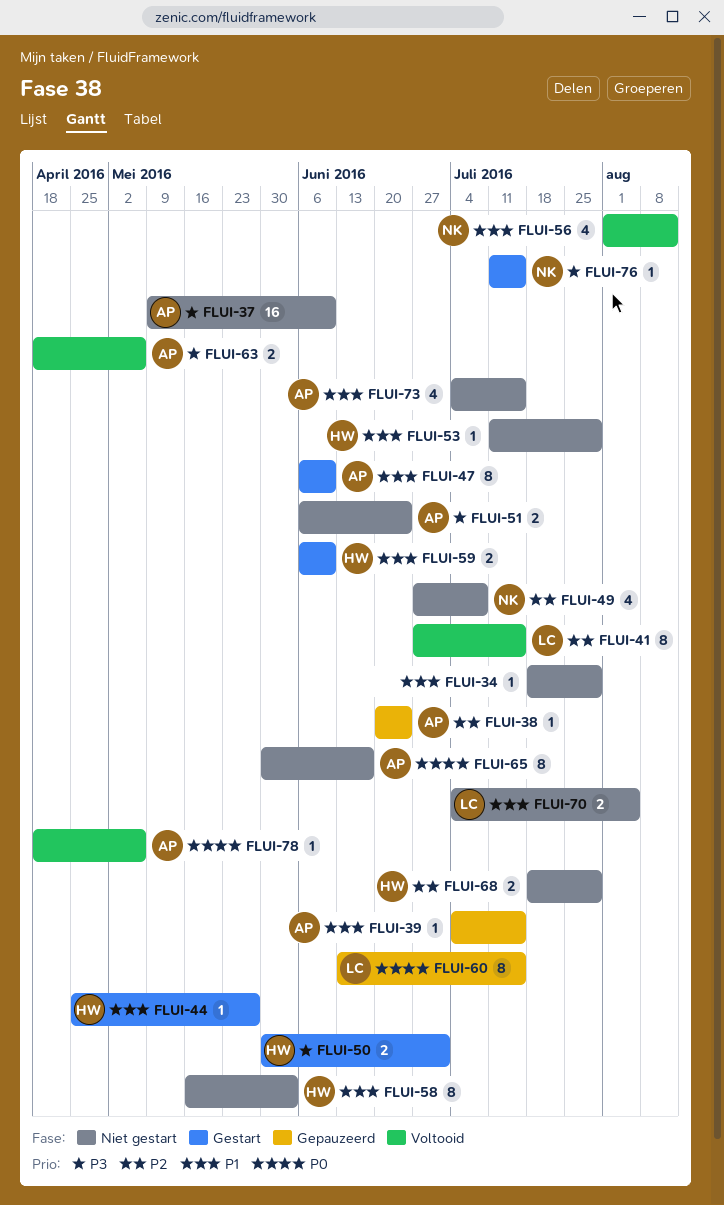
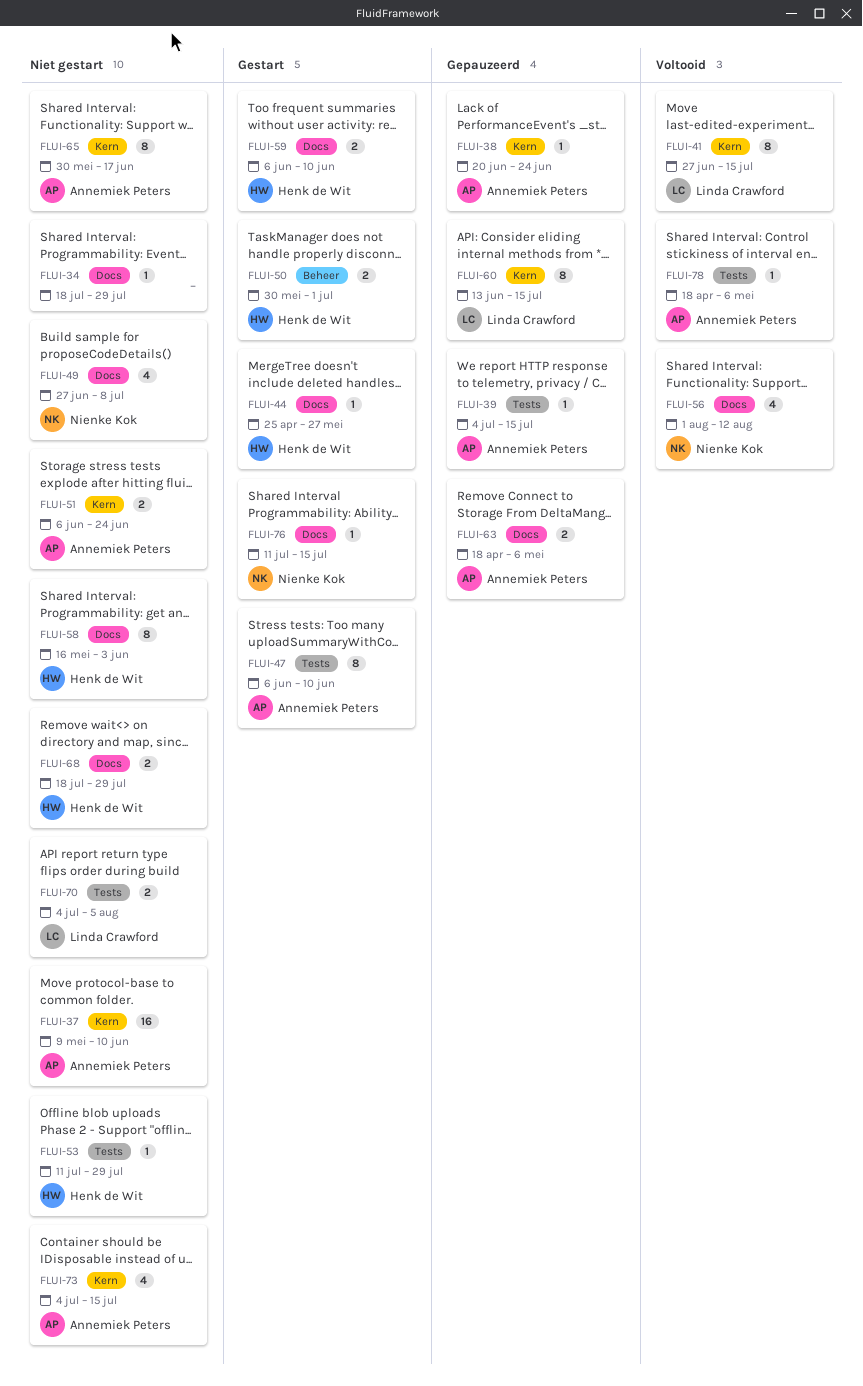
FLUI-63, status: Voltooid -> Gepauzeerd

